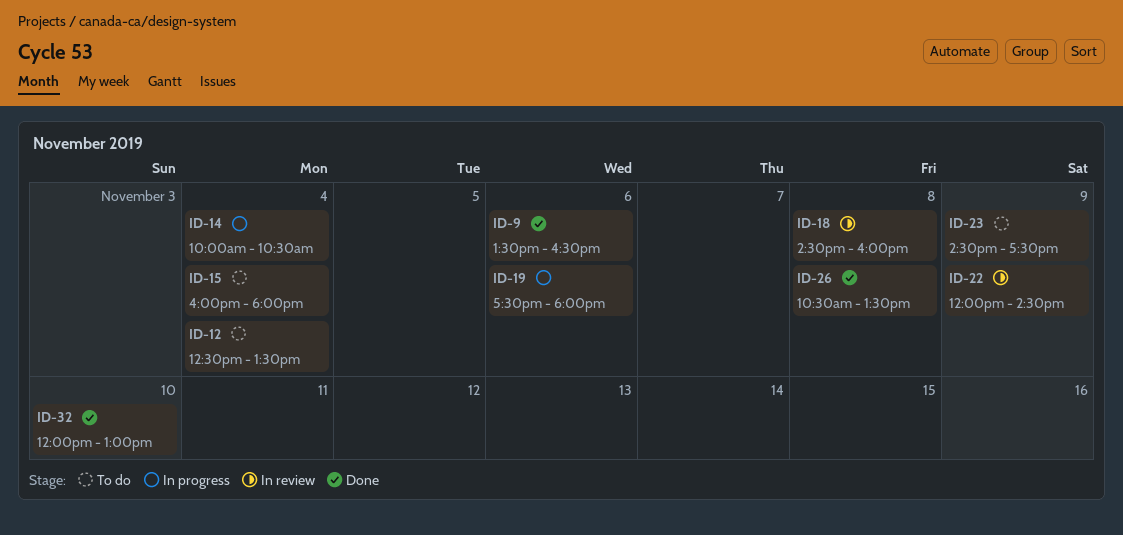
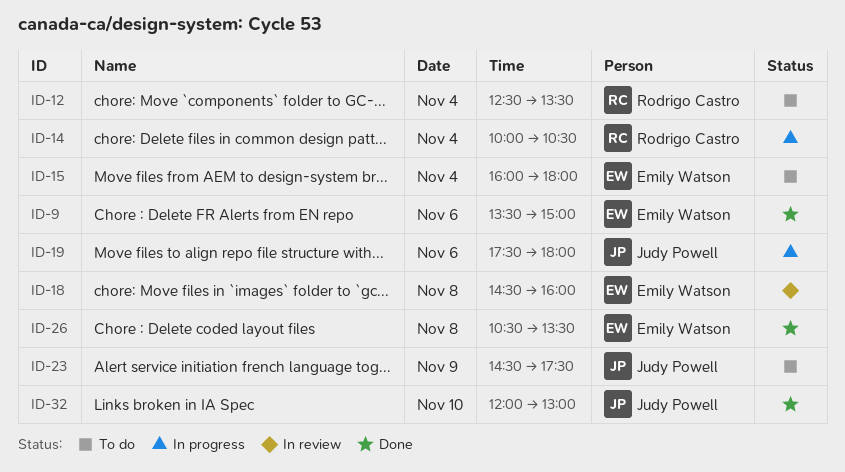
ID-9, ends: 16:30 -> 15:00
ID-22: present -> none

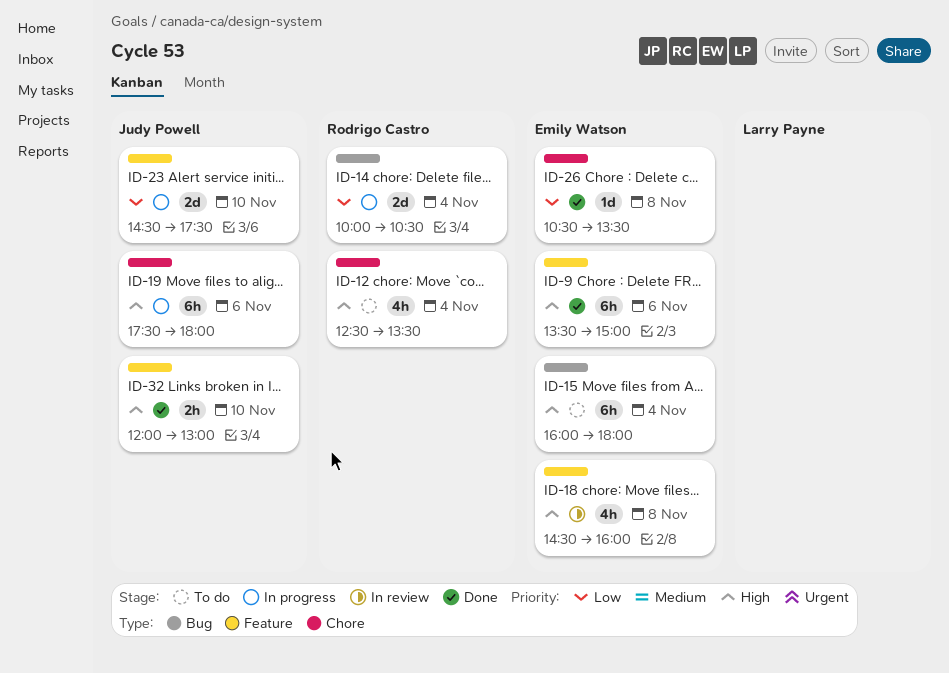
ID-23, status: To do -> In progress
ID-23, day: Nov 9 -> Nov 10

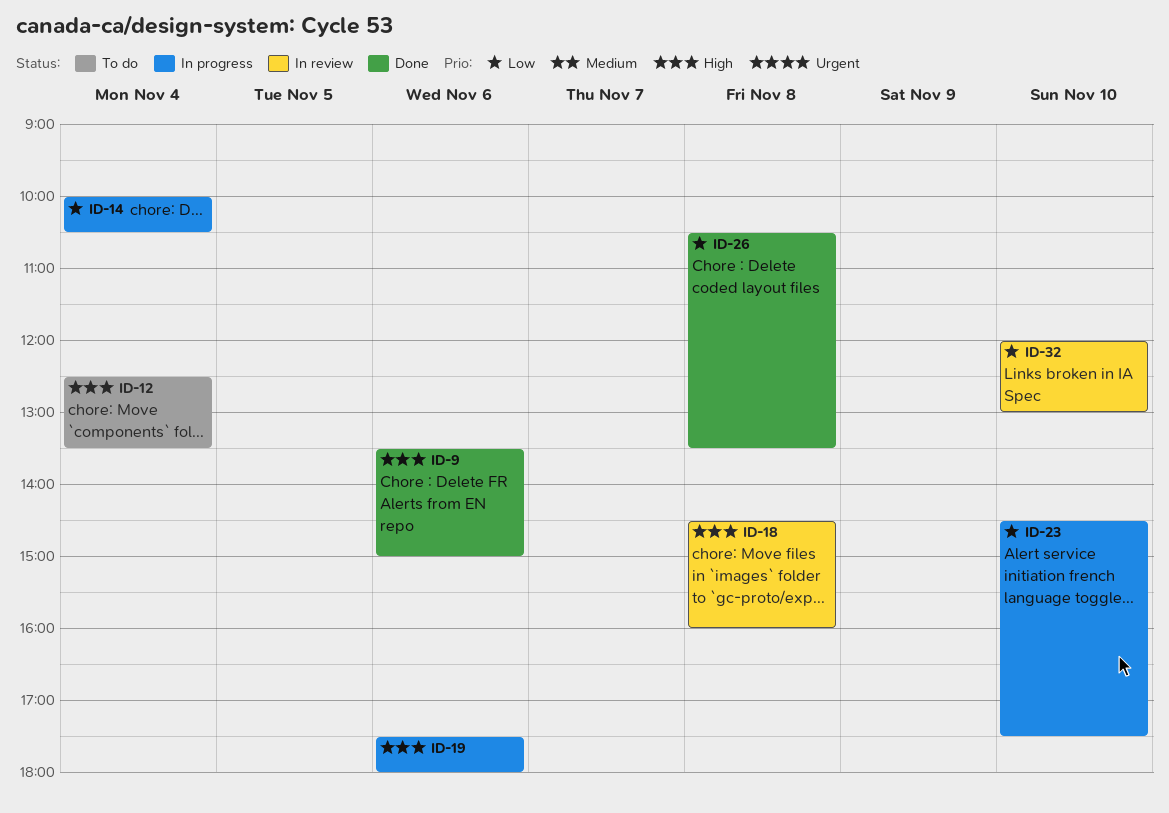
ID-15: present -> none
ID-32, status: Done -> In review
ID-32, priority: High -> Low

